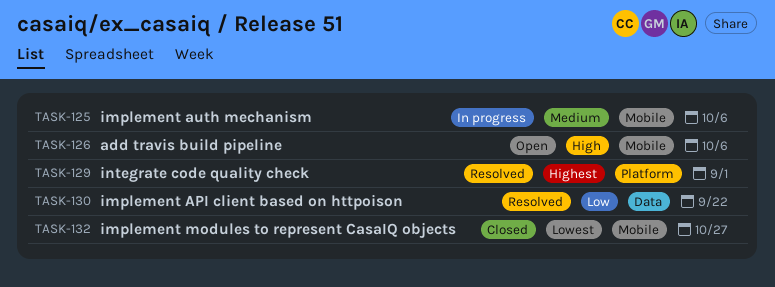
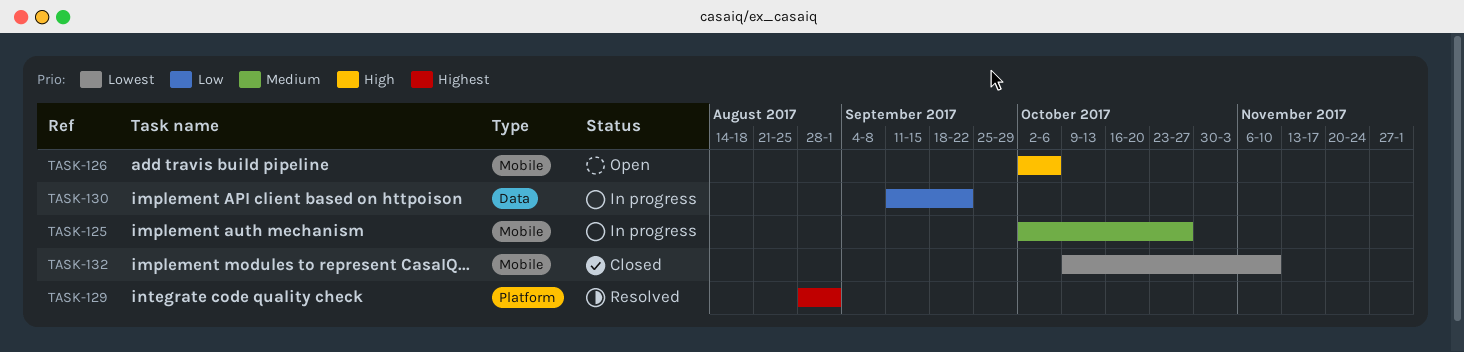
TASK-125, due: Oct 6 -> Oct 27
TASK-130, status: Resolved -> In progress
TASK-132, due: Oct 27 -> Nov 10

